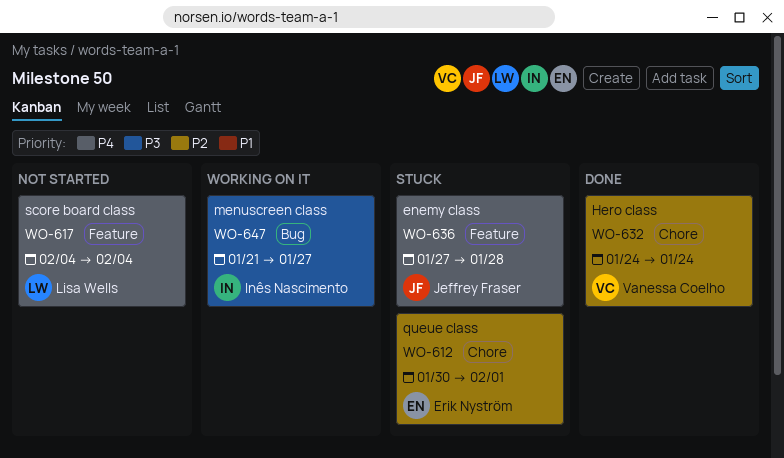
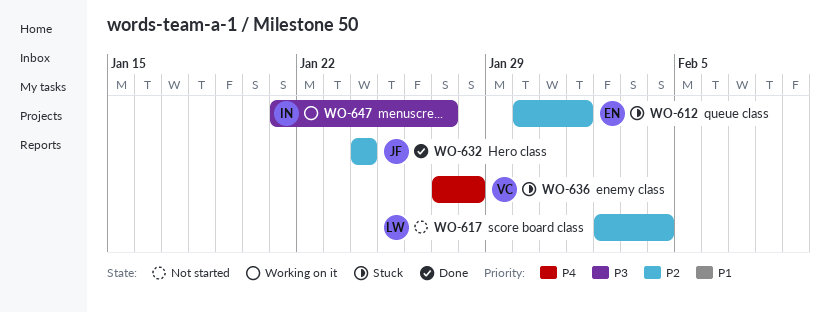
WO-617, priority: P4 -> P2
WO-617, start: Feb 4 -> Feb 2
WO-632, owner: Vanessa Coelho -> Jeffrey Fraser
WO-636, owner: Jeffrey Fraser -> Vanessa Coelho

